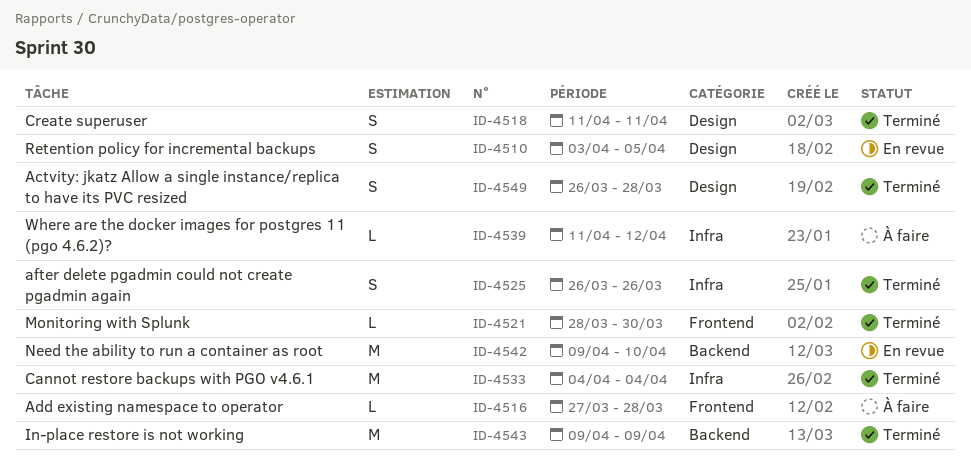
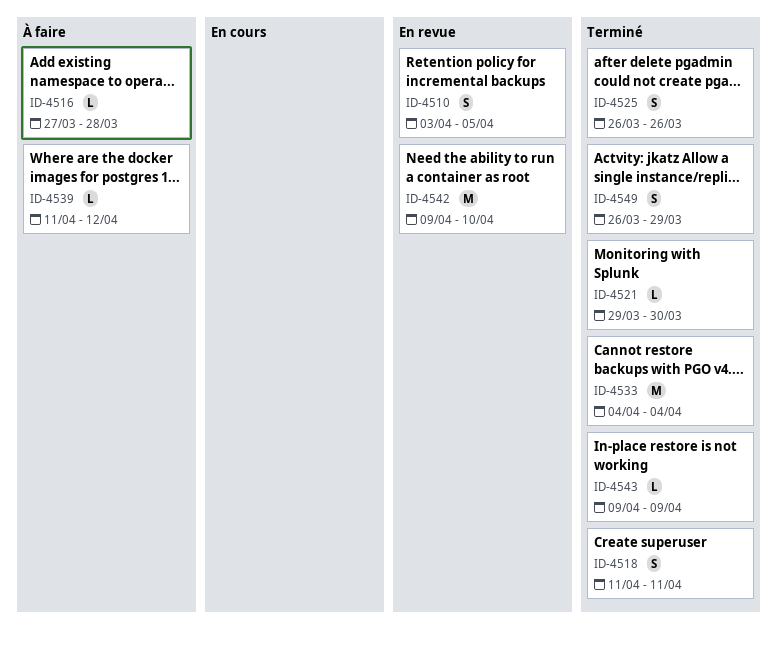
ID-4521, start: Mar 28 -> Mar 29
ID-4543, estimate: M -> L
ID-4549, due: Mar 28 -> Mar 29

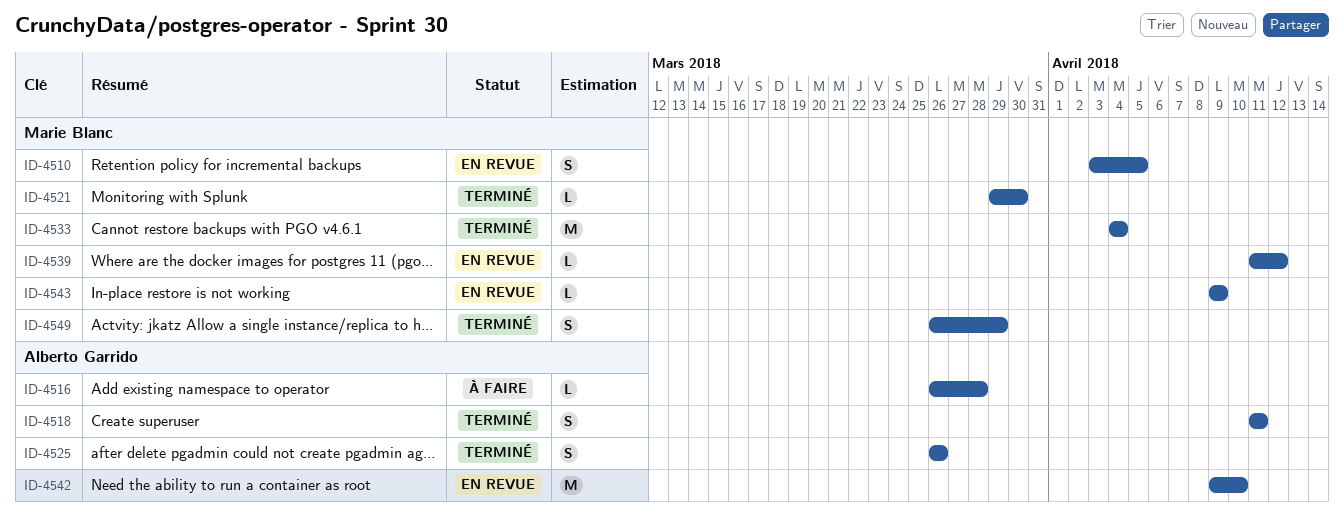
ID-4516, start: Mar 27 -> Mar 26
ID-4539, status: À faire -> En revue
ID-4543, status: Terminé -> En revue

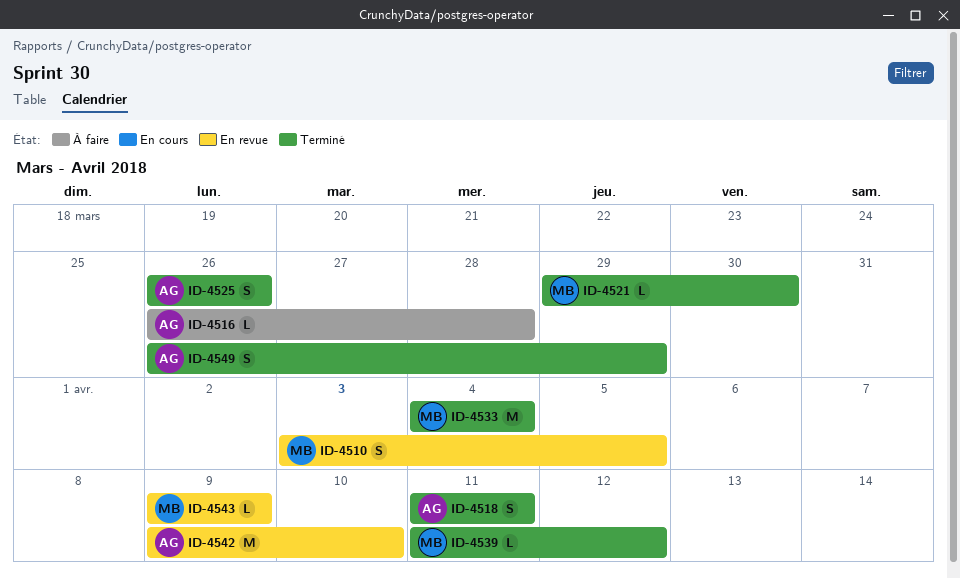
ID-4539, status: En revue -> Terminé
ID-4549, owner: Marie Blanc -> Alberto Garrido

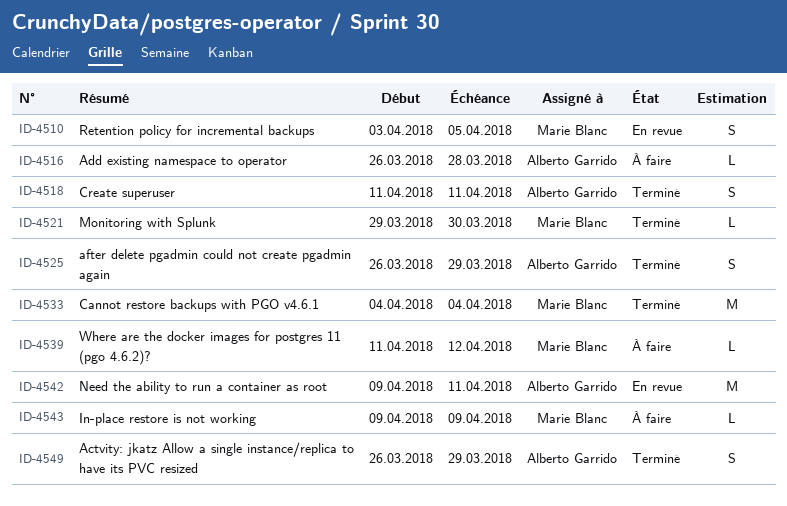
ID-4525, due: Mar 26 -> Mar 29
ID-4539, status: Terminé -> À faire
ID-4542, due: Apr 10 -> Apr 11
ID-4543, status: En revue -> À faire

